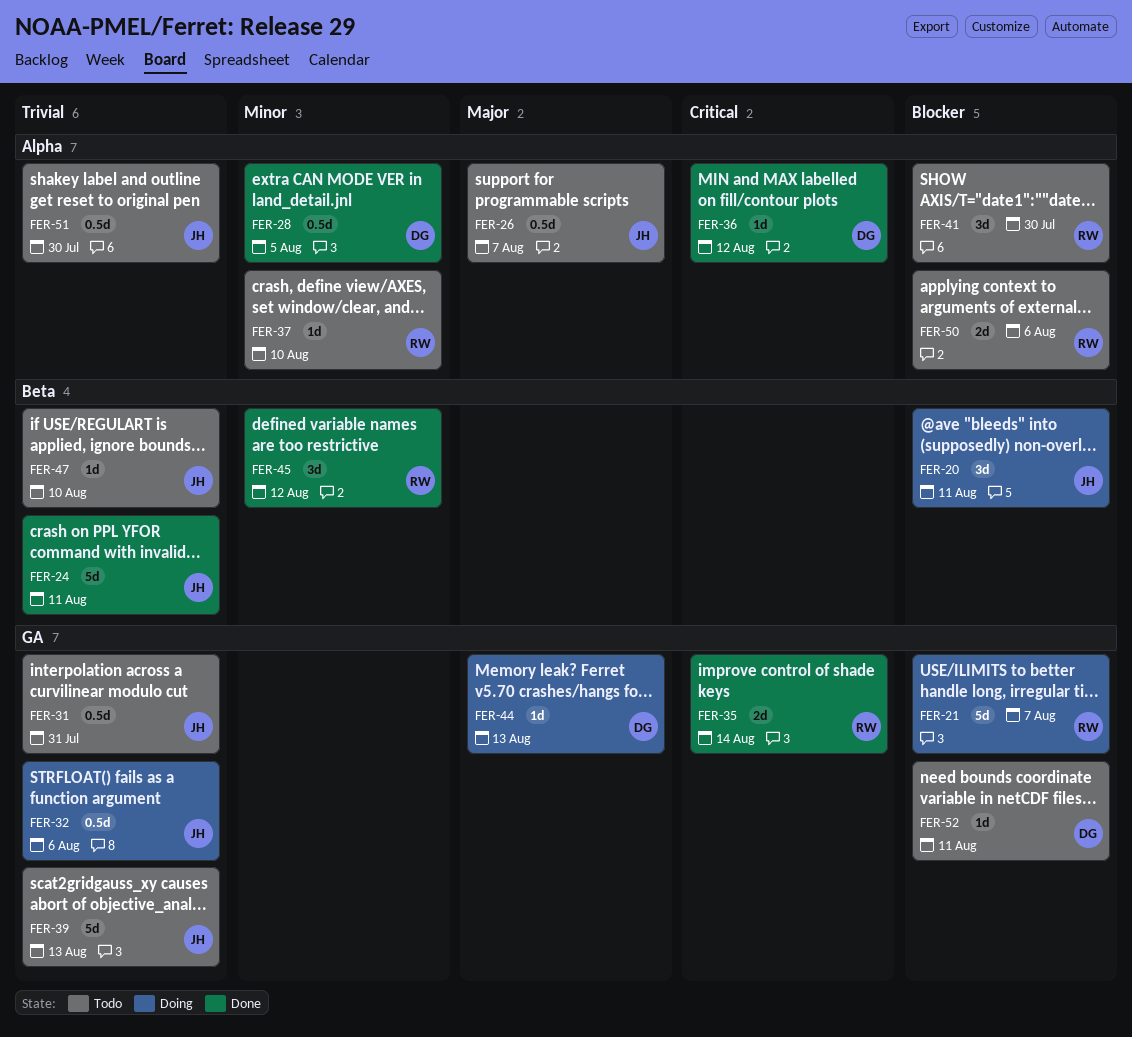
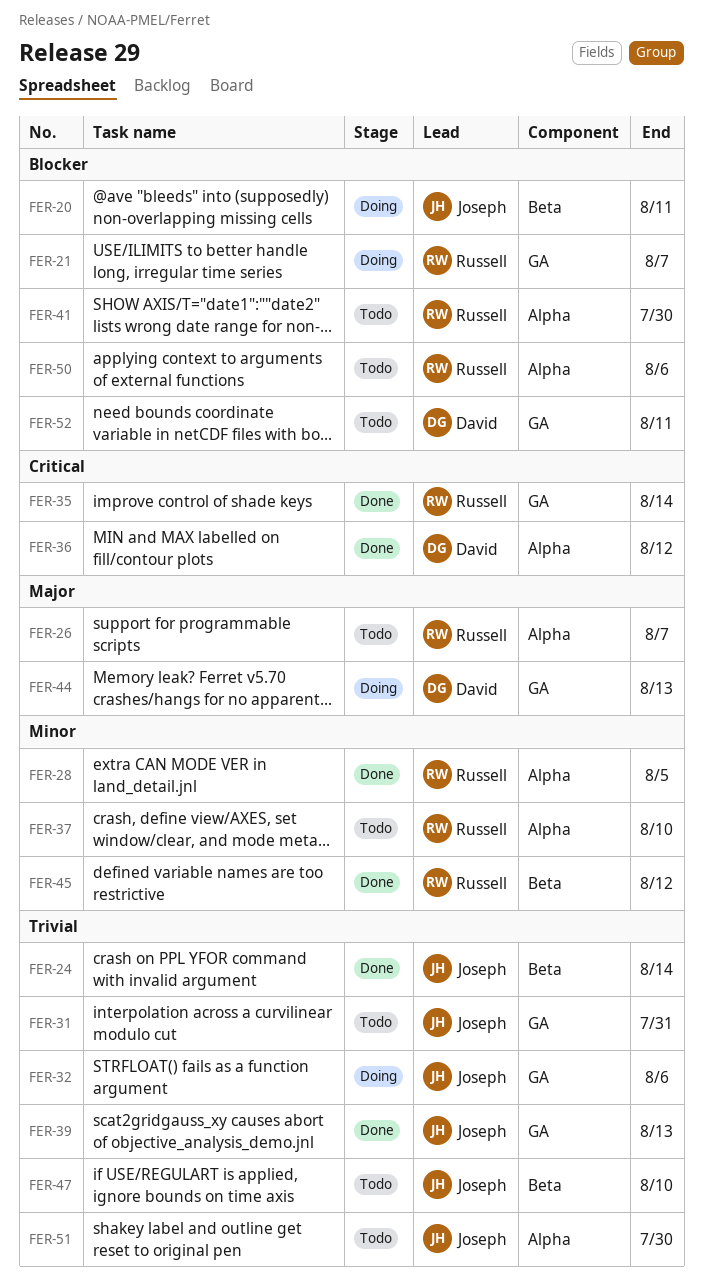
FER-24, due: Aug 11 -> Aug 14
FER-26, owner: Joseph -> Russell
FER-28, owner: David -> Russell
FER-39, status: Todo -> Done

